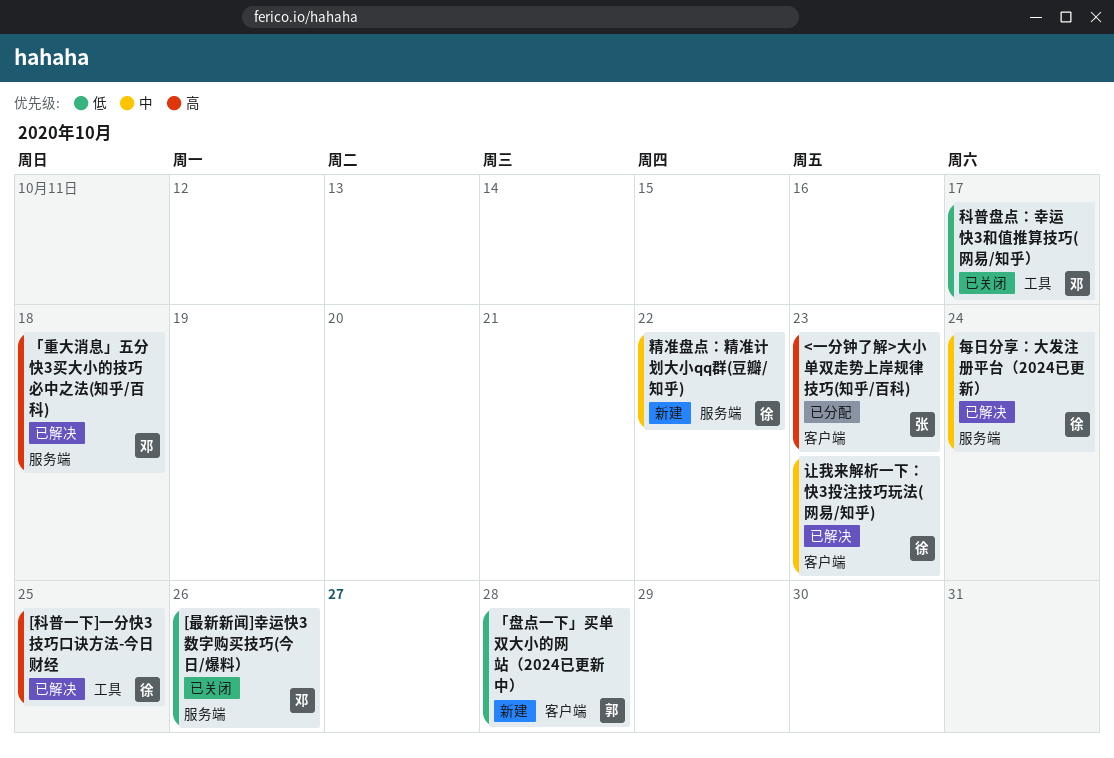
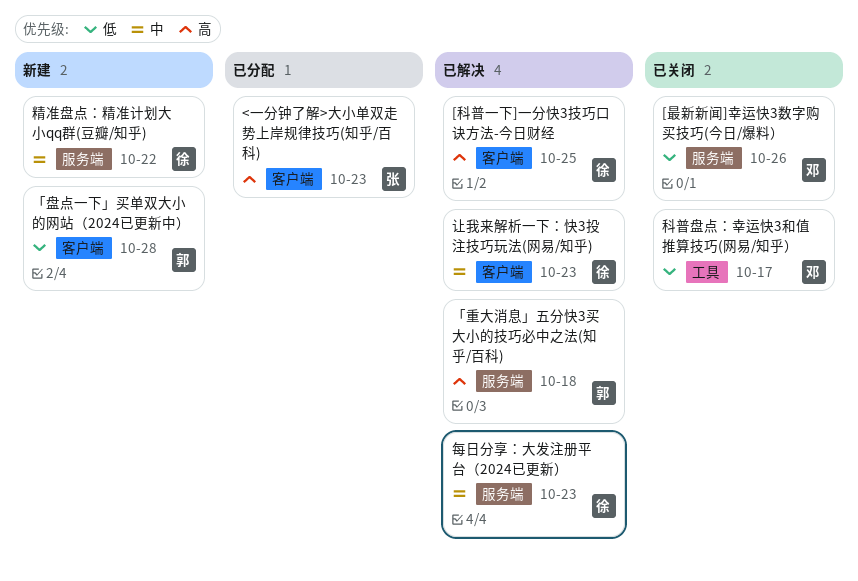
[科普一下]一分快3技巧口诀方法-今日财经, label: 工具 -> 客户端
「重大消息」五分快3买大小的技巧必中之法(知乎/百科), owner: 邓 -> 郭
每日分享：大发注册平台（2024已更新）, due: Oct 24 -> Oct 23

